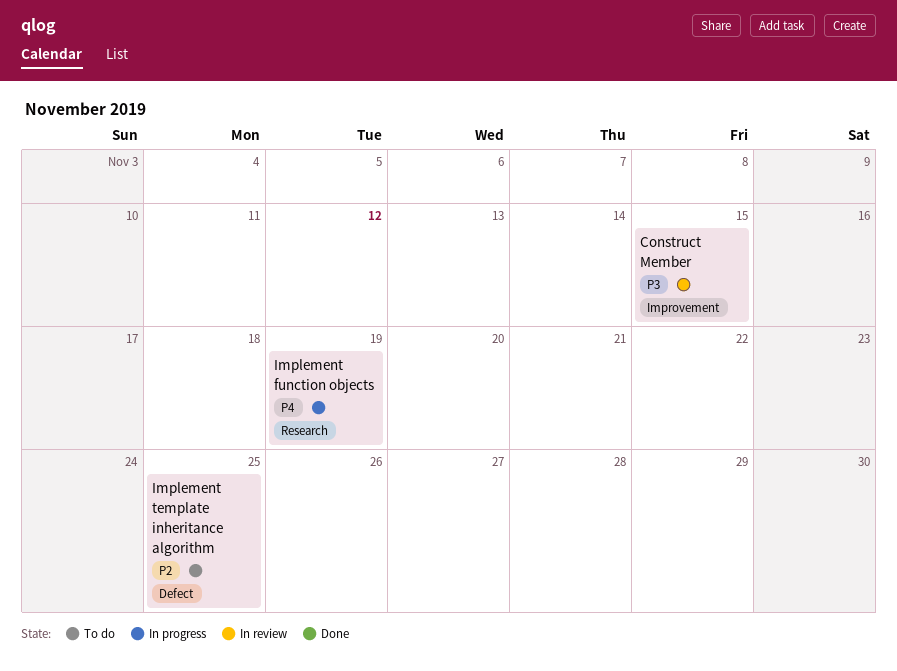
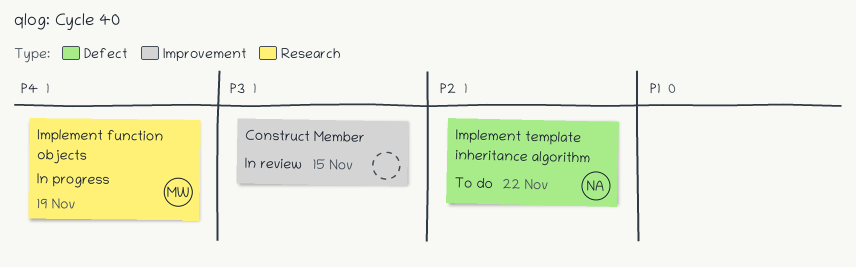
Implement template inheritance algorithm, due: Nov 25 -> Nov 22

